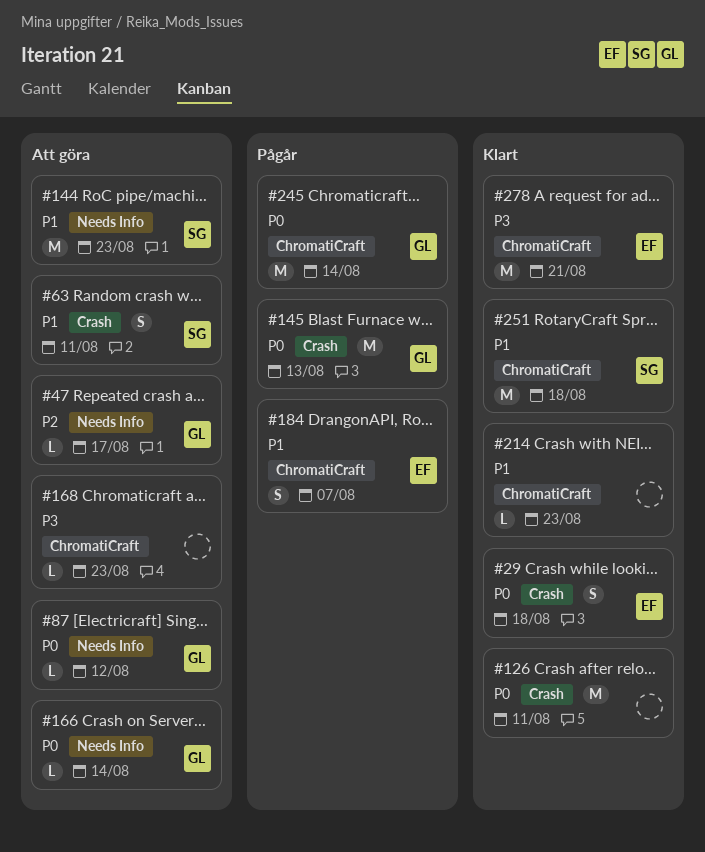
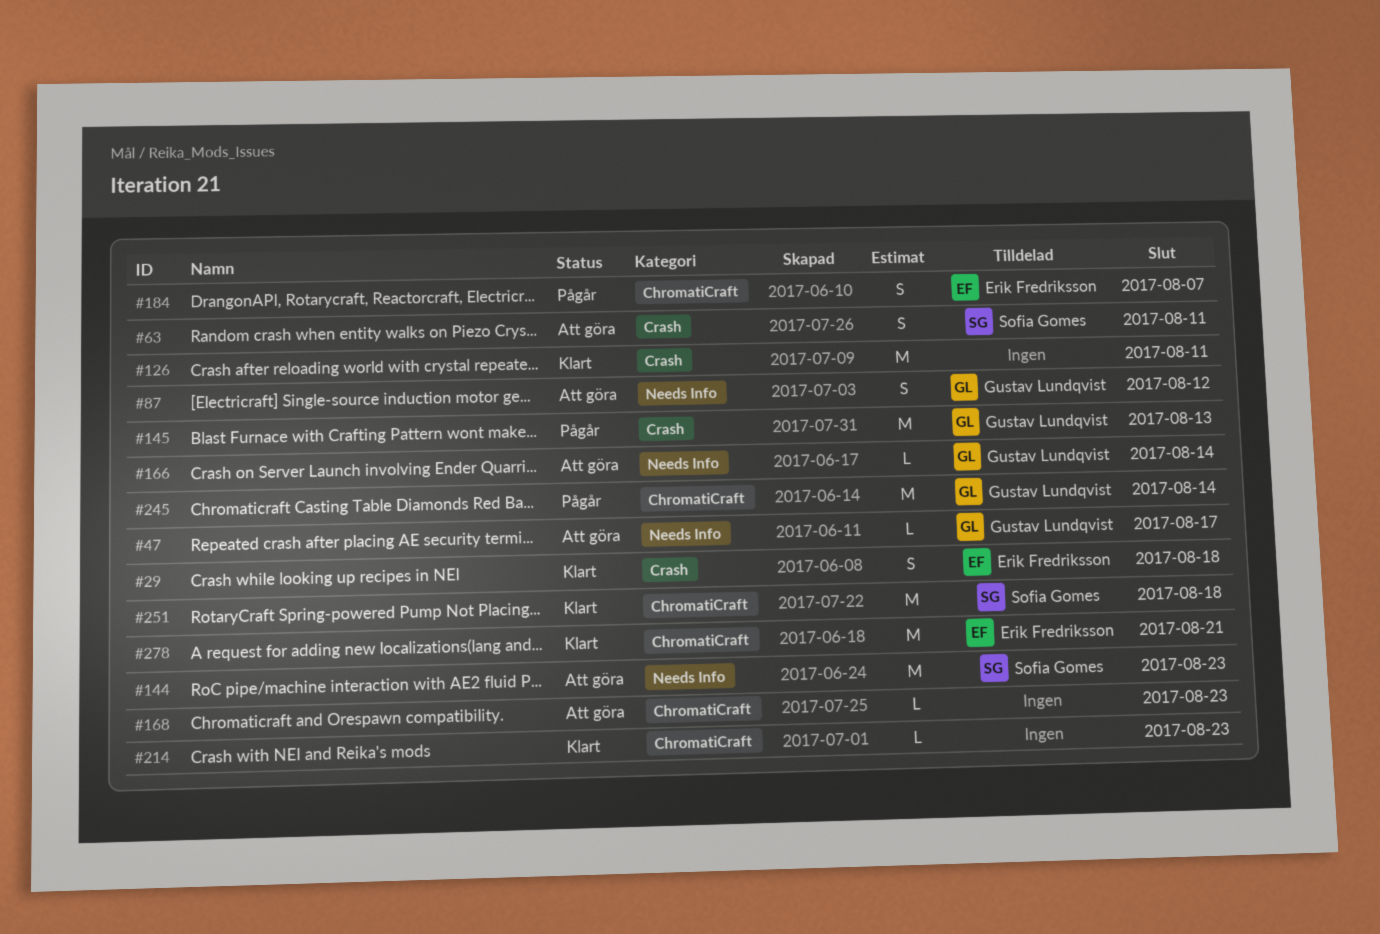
#87, estimate: L -> S

